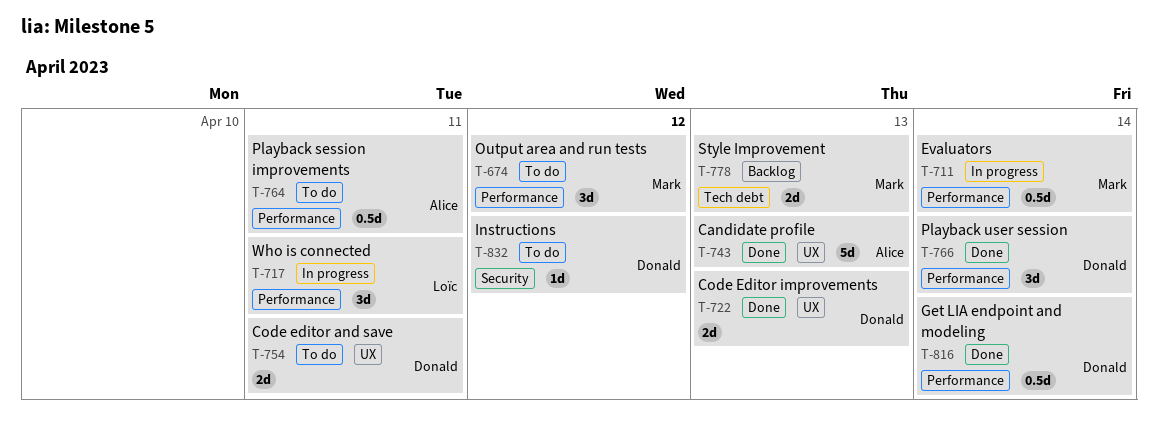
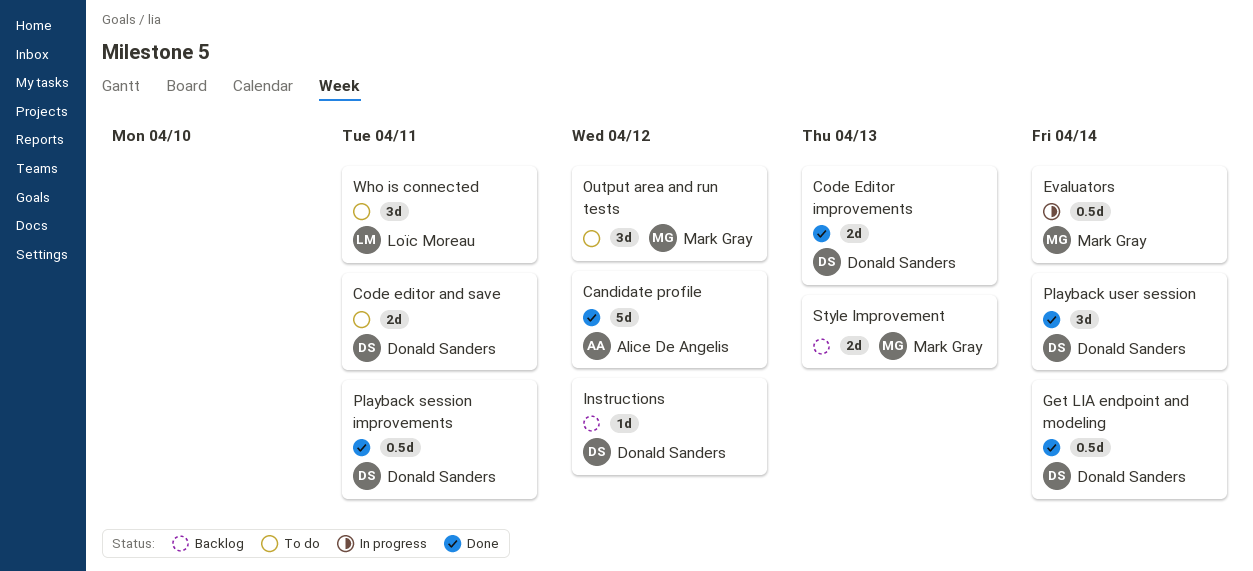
Candidate profile, due: Apr 13 -> Apr 12
Instructions, status: To do -> Backlog
Playback session improvements, status: To do -> Done
Playback session improvements, owner: Alice De Angelis -> Donald Sanders
Who is connected, status: In progress -> To do

